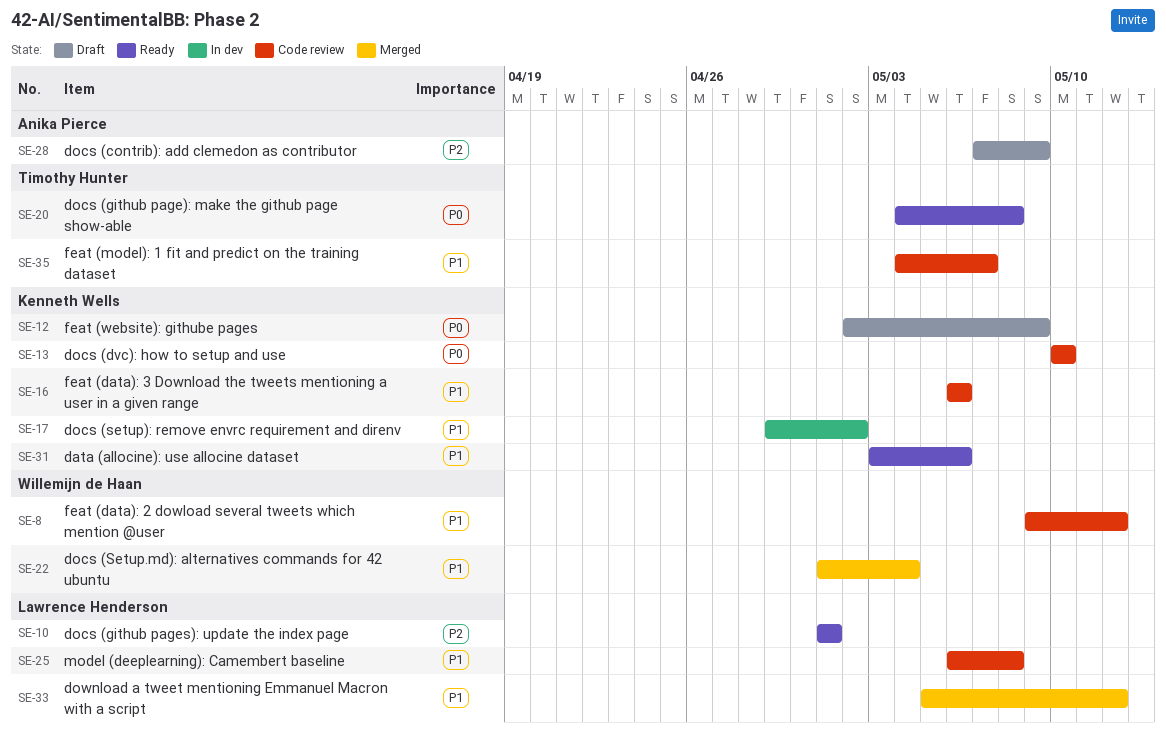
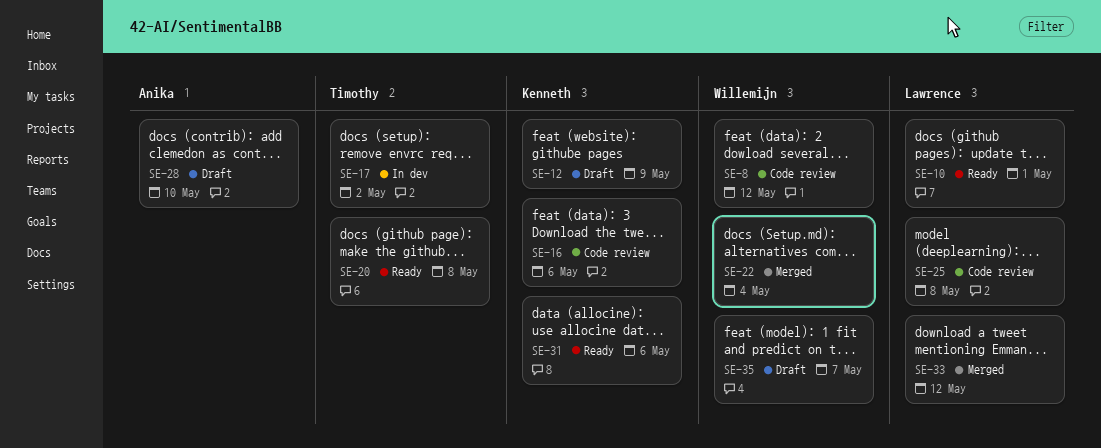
SE-13: present -> none
SE-17, owner: Kenneth Wells -> Timothy Hunter
SE-28, due: May 9 -> May 10
SE-35, status: Code review -> Draft
SE-35, owner: Timothy Hunter -> Willemijn de Haan

